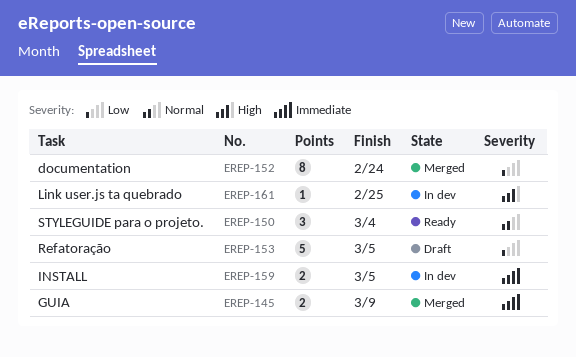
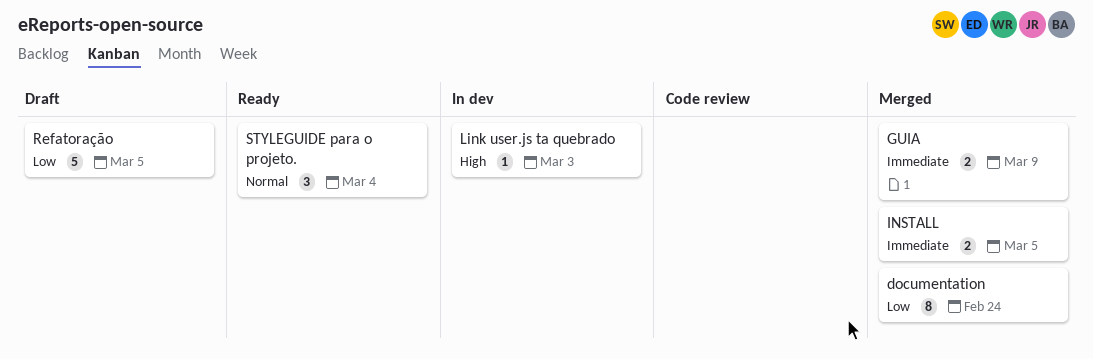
INSTALL, status: In dev -> Merged
Link user.js ta quebrado, due: Feb 25 -> Mar 3

